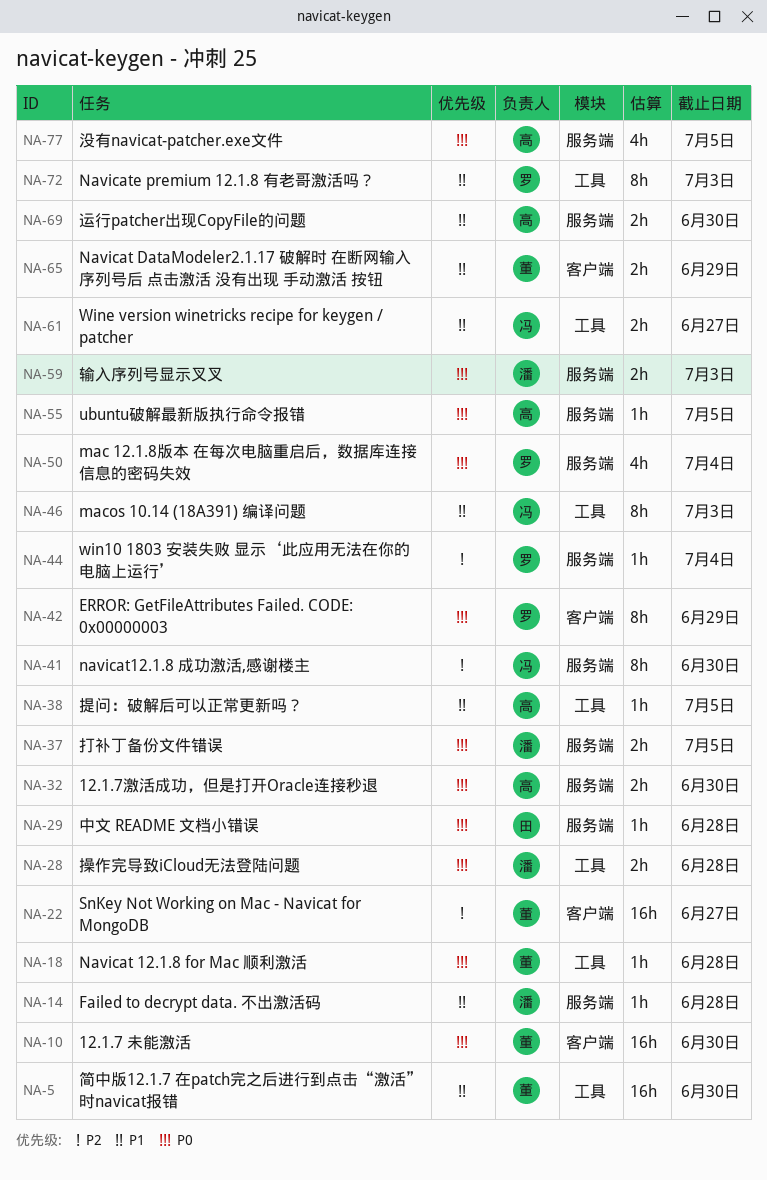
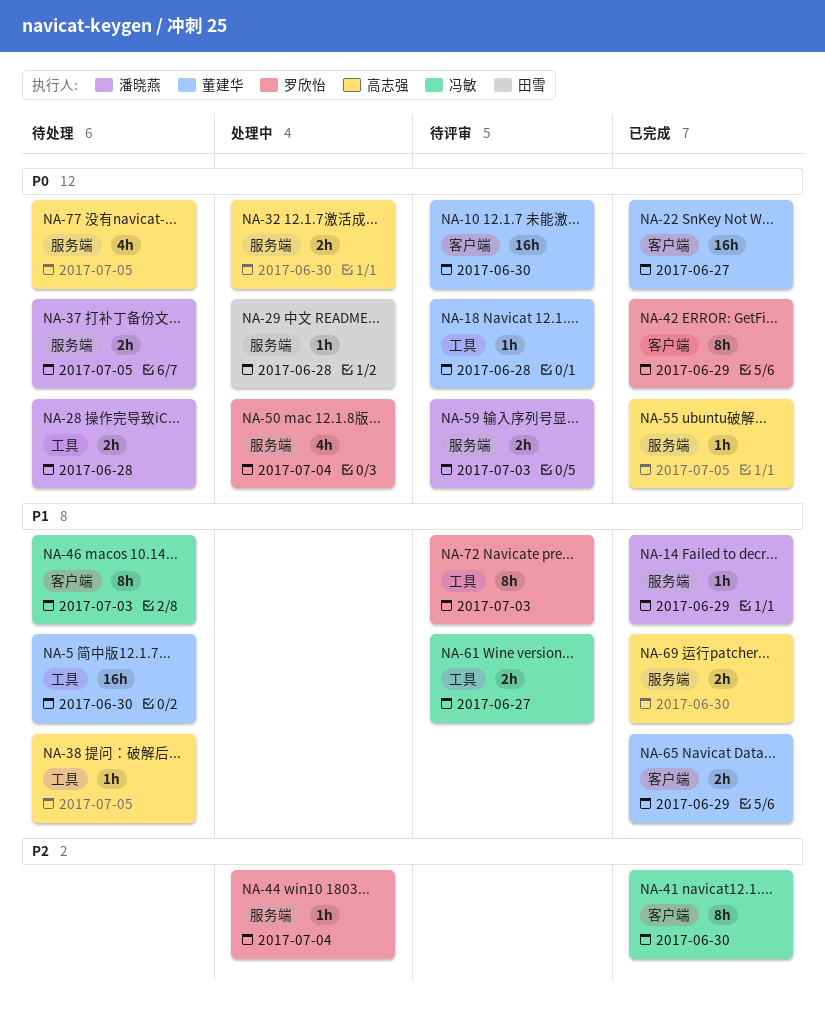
NA-14, due: Jun 28 -> Jun 29
NA-22, priority: P2 -> P0
NA-41, label: 服务端 -> 客户端
NA-46, label: 工具 -> 客户端

